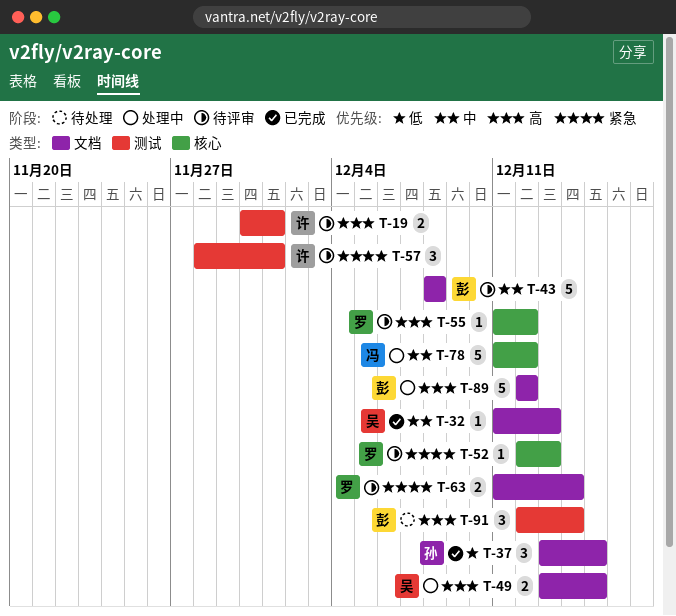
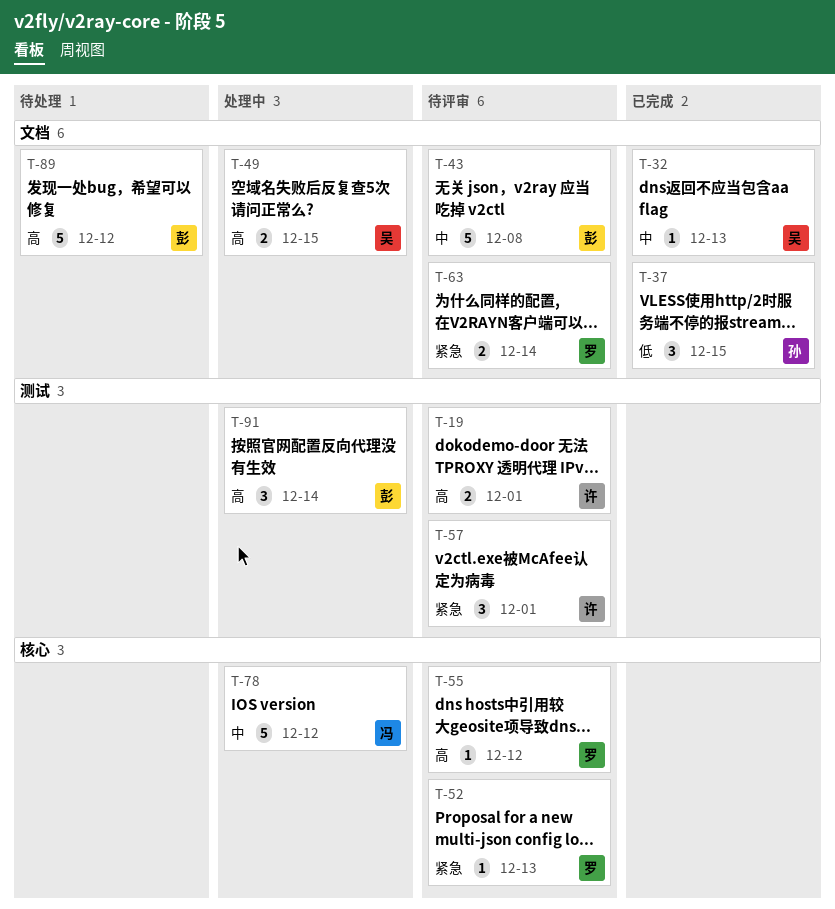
T-89, status: 处理中 -> 待处理
T-91, status: 待处理 -> 处理中

